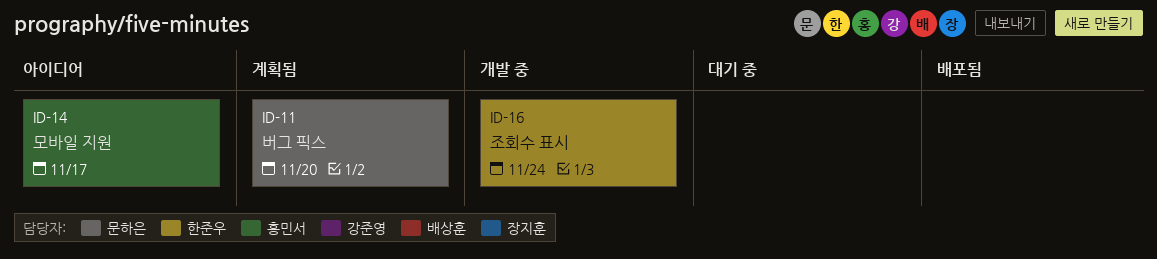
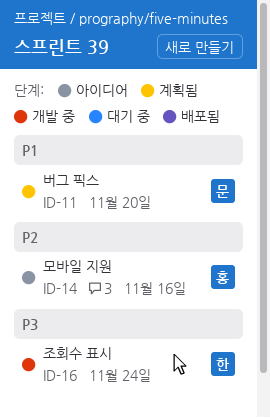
ID-14, due: Nov 17 -> Nov 16

